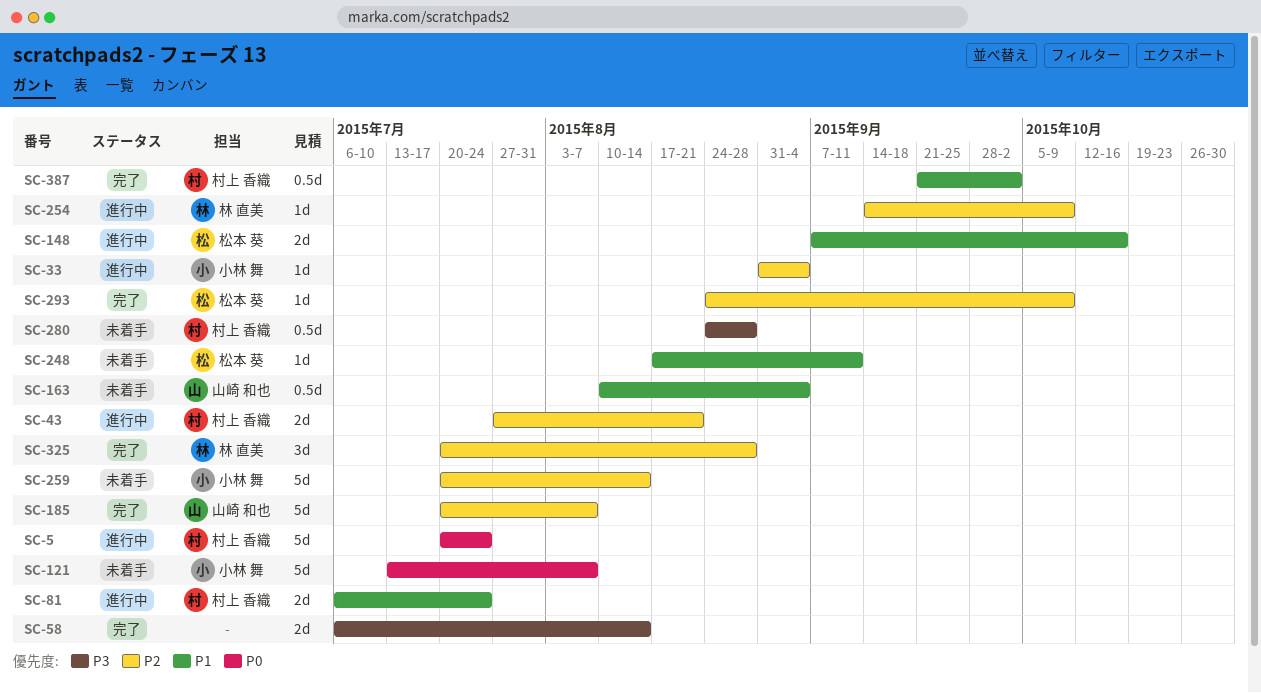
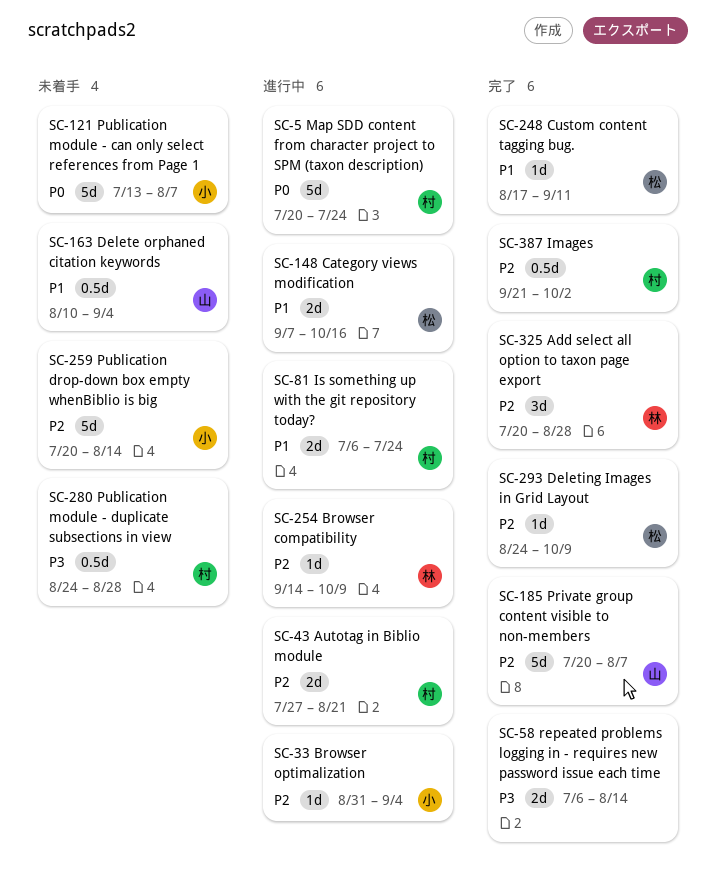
SC-248, status: 未着手 -> 完了
SC-387, priority: P1 -> P2

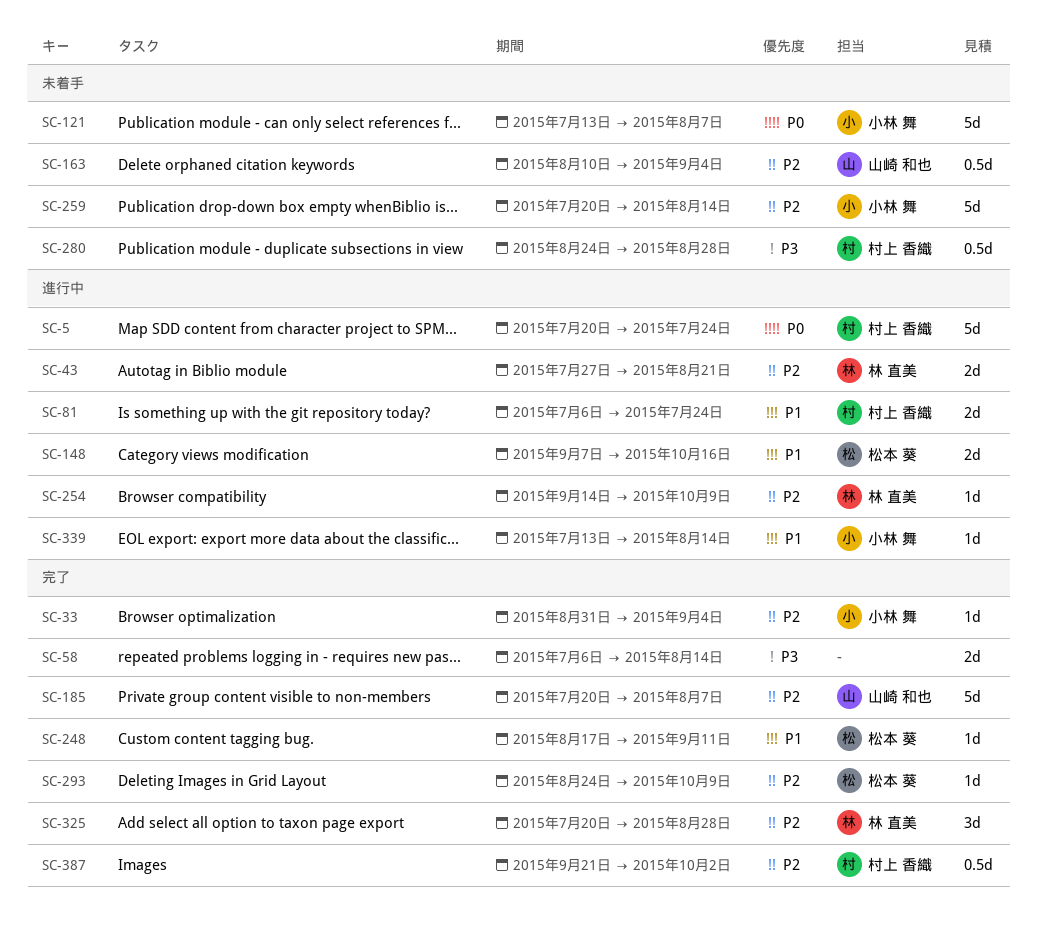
SC-33, status: 進行中 -> 完了
SC-43, owner: 村上 香織 -> 林 直美
SC-163, priority: P1 -> P2
SC-339: none -> present

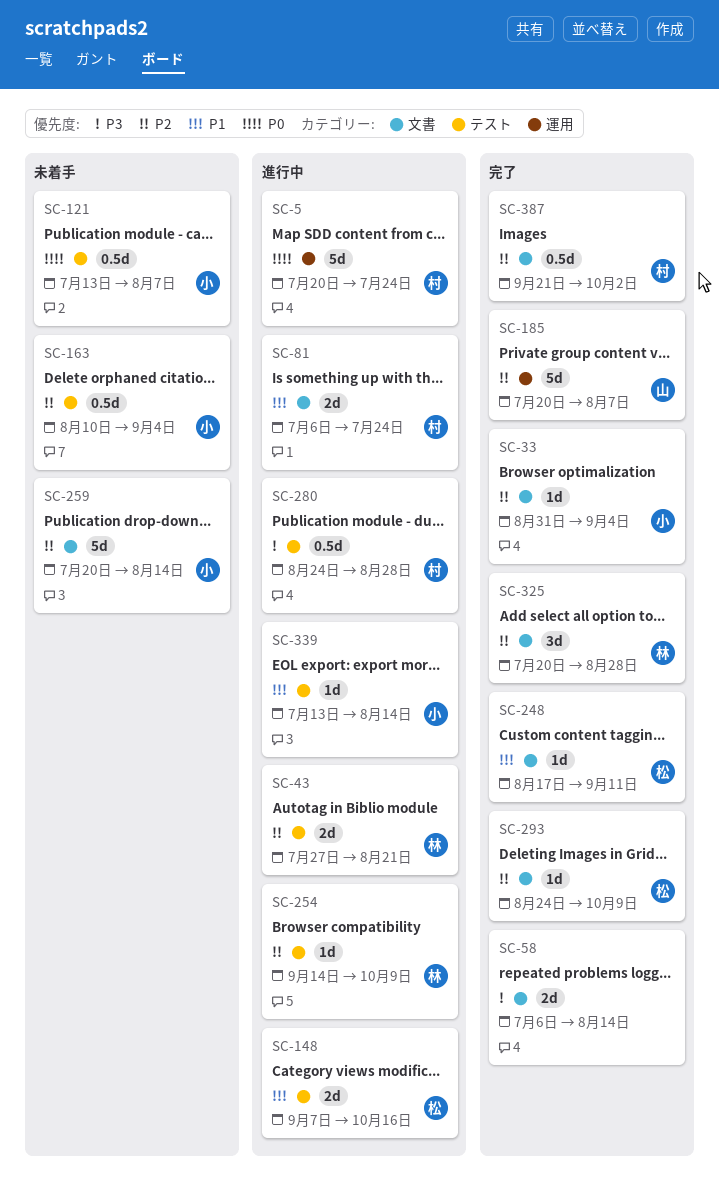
SC-121, estimate: 5d -> 0.5d
SC-163, owner: 山崎 和也 -> 小林 舞
SC-280, status: 未着手 -> 進行中

